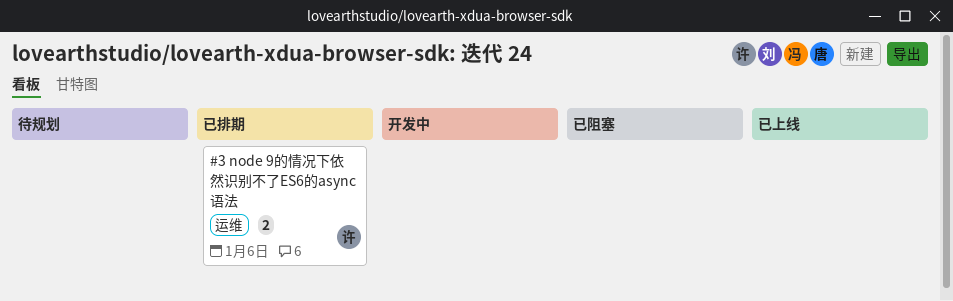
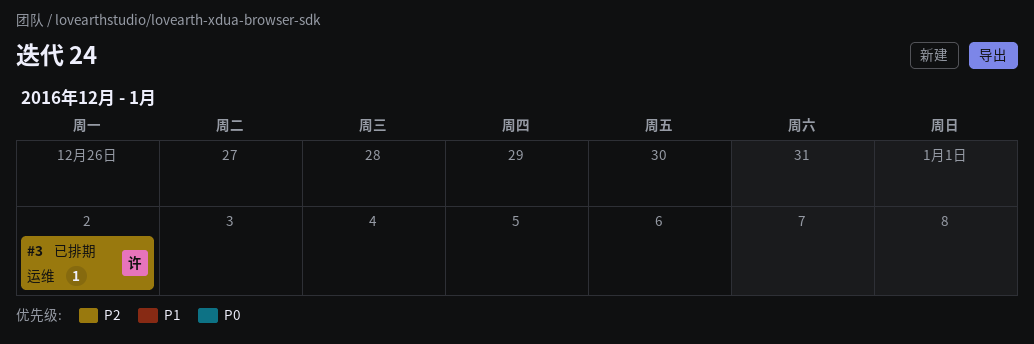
#3, estimate: 2 -> 1
#3, due: Jan 6 -> Jan 2

